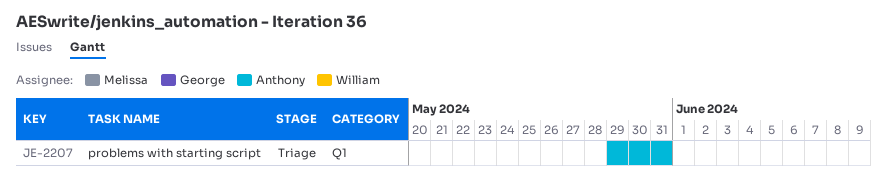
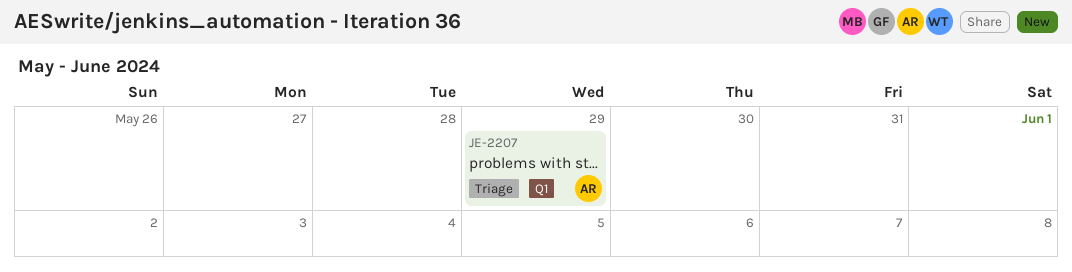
JE-2207, due: May 31 -> May 29

